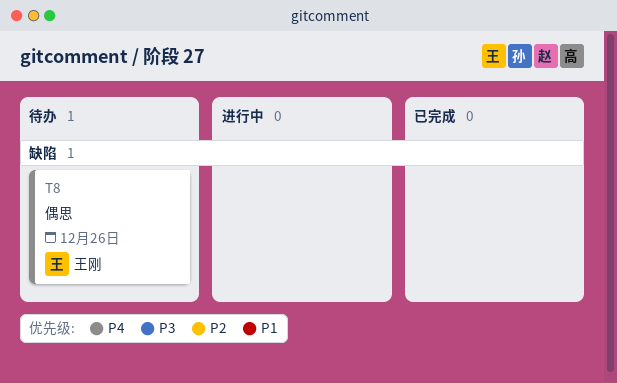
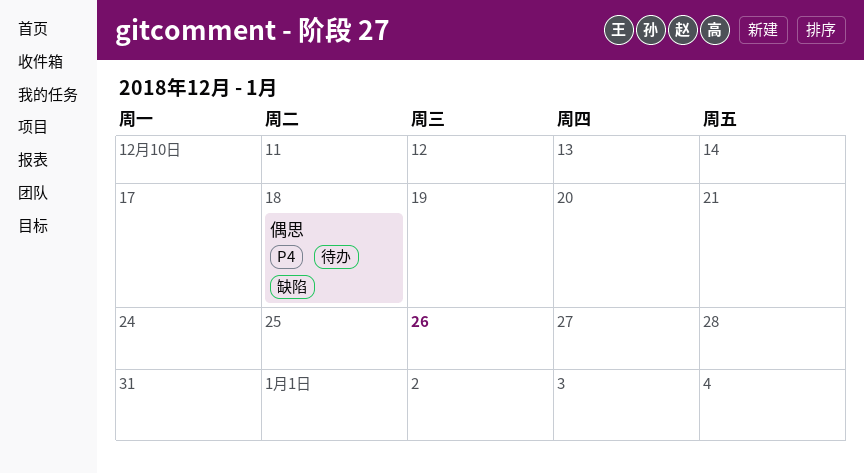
偶思, due: Dec 26 -> Dec 18

